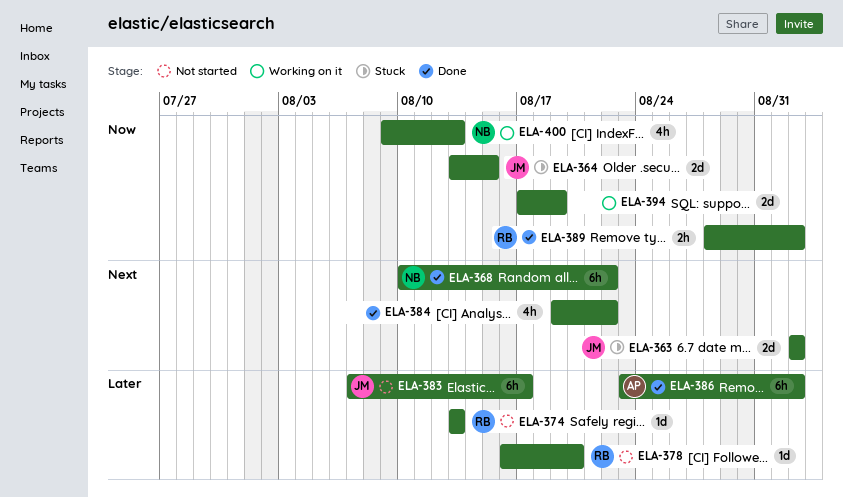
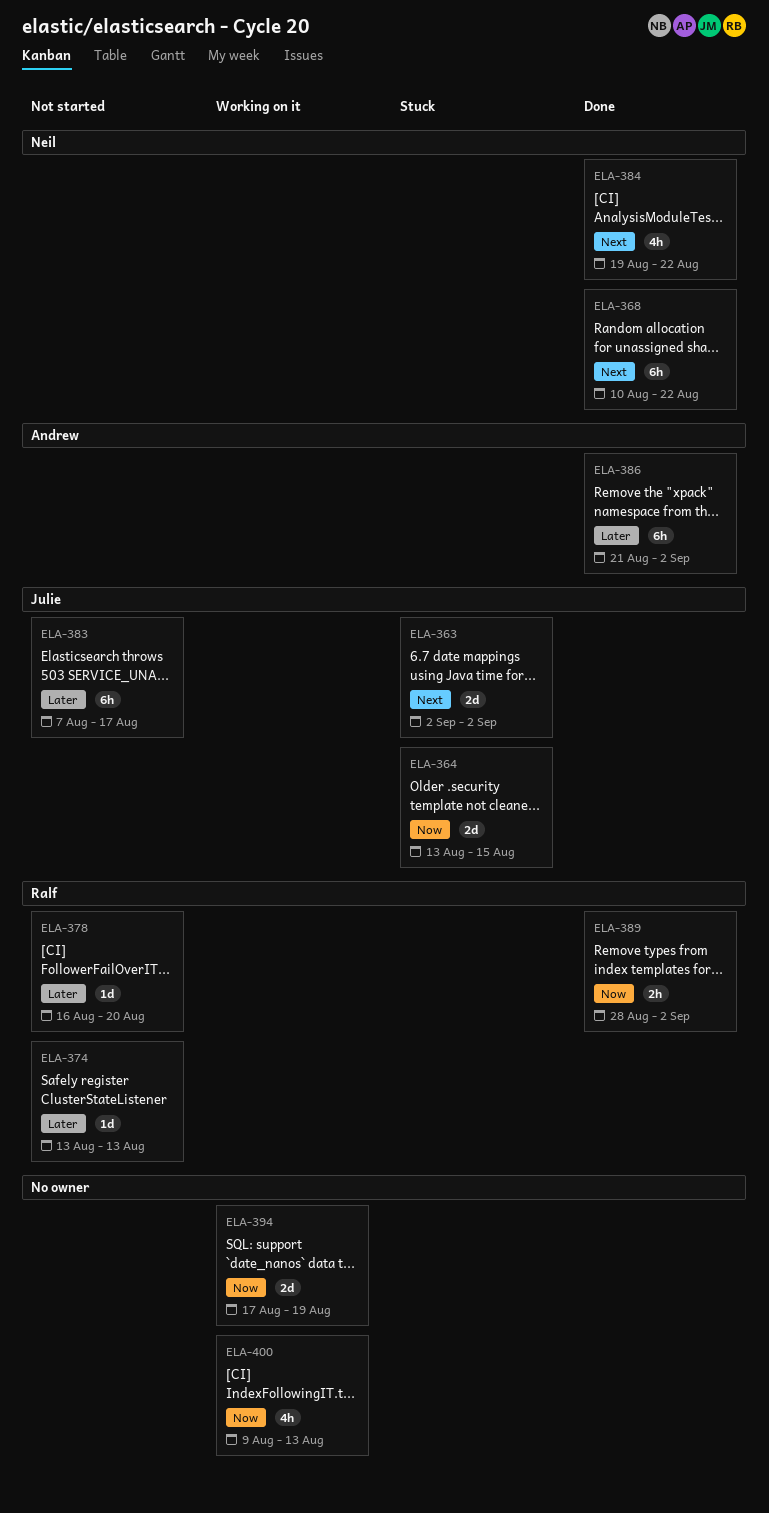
ELA-384, owner: none -> Neil
ELA-386, start: Aug 23 -> Aug 21
ELA-400, owner: Neil -> none

